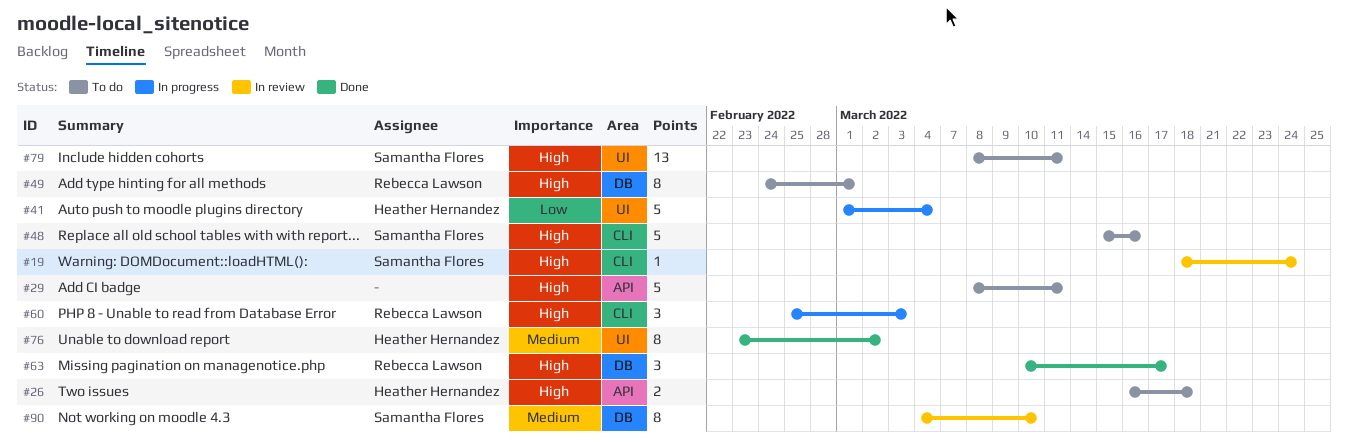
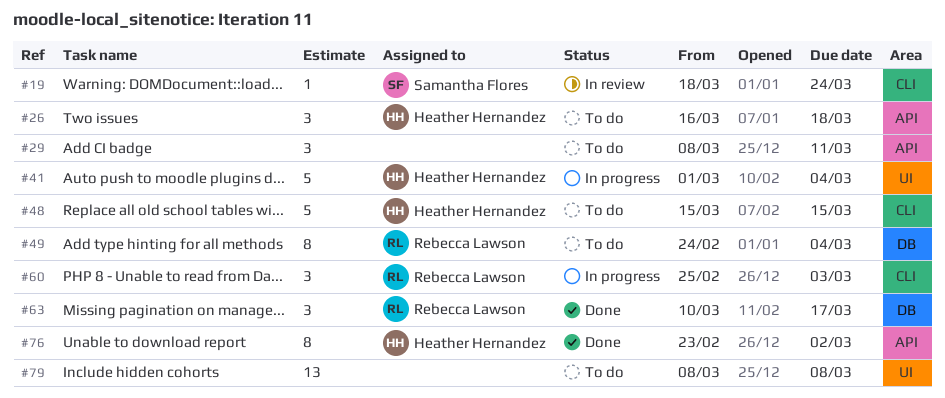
#26, estimate: 2 -> 3
#29, estimate: 5 -> 3
#48, owner: Samantha Flores -> Heather Hernandez
#48, due: Mar 16 -> Mar 15
#49, due: Mar 1 -> Mar 4
#76, label: UI -> API
#79, owner: Samantha Flores -> none
#79, due: Mar 11 -> Mar 8
#90: present -> none

